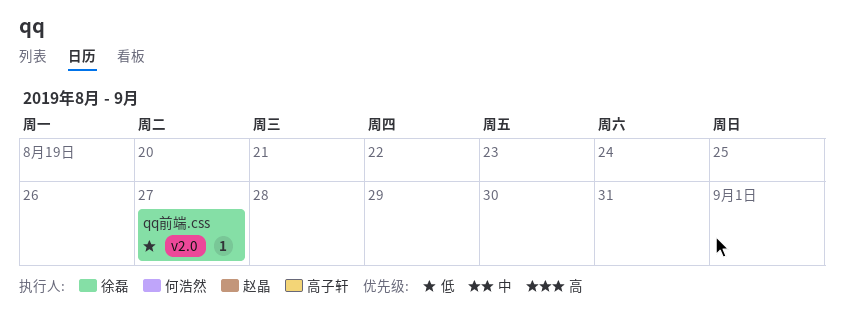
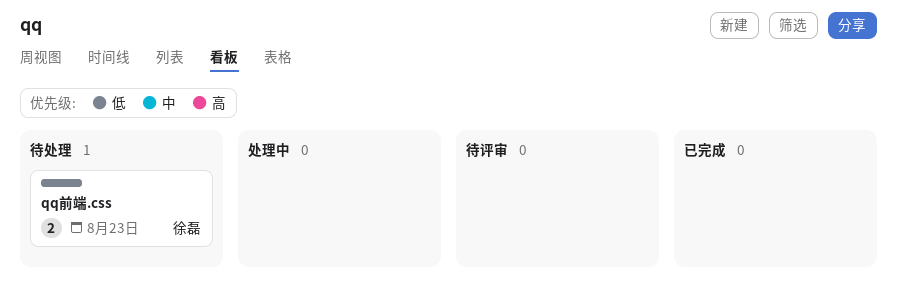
qq前端.css, estimate: 1 -> 2
qq前端.css, due: Aug 27 -> Aug 23

